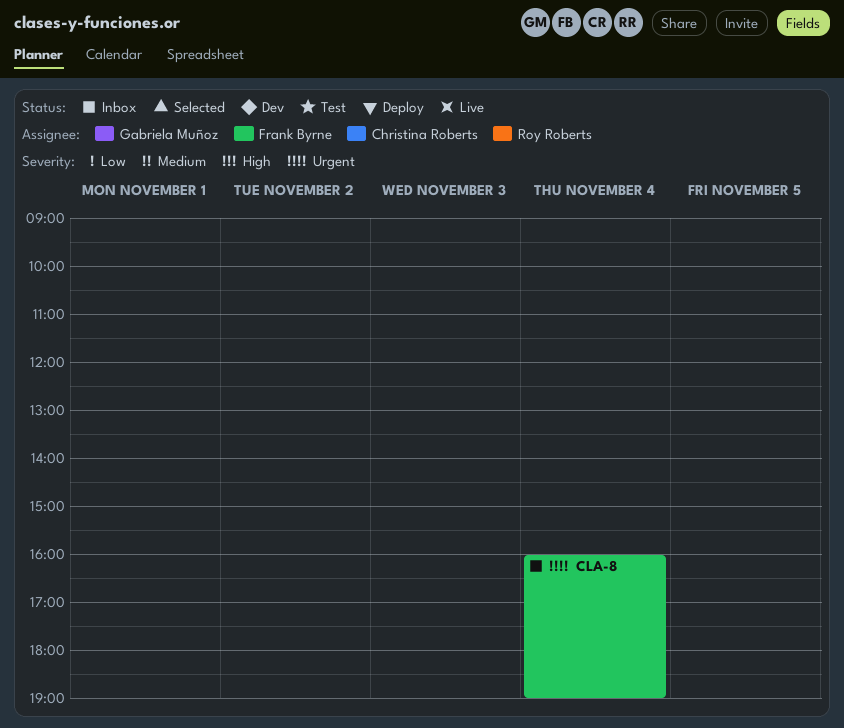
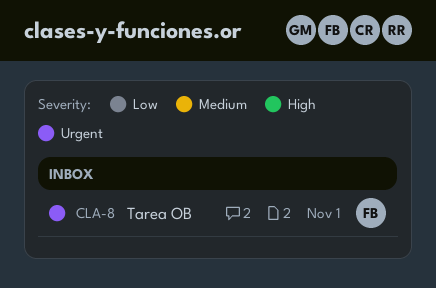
CLA-8, day: Nov 4 -> Nov 1

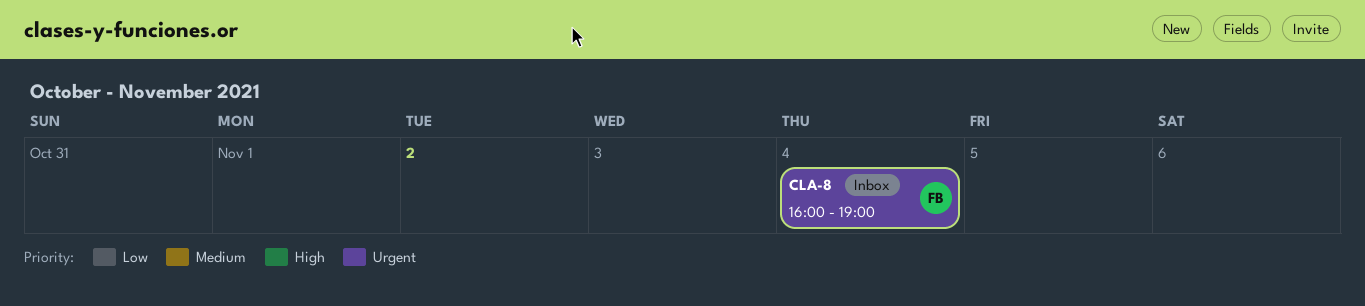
CLA-8, day: Nov 1 -> Nov 4

